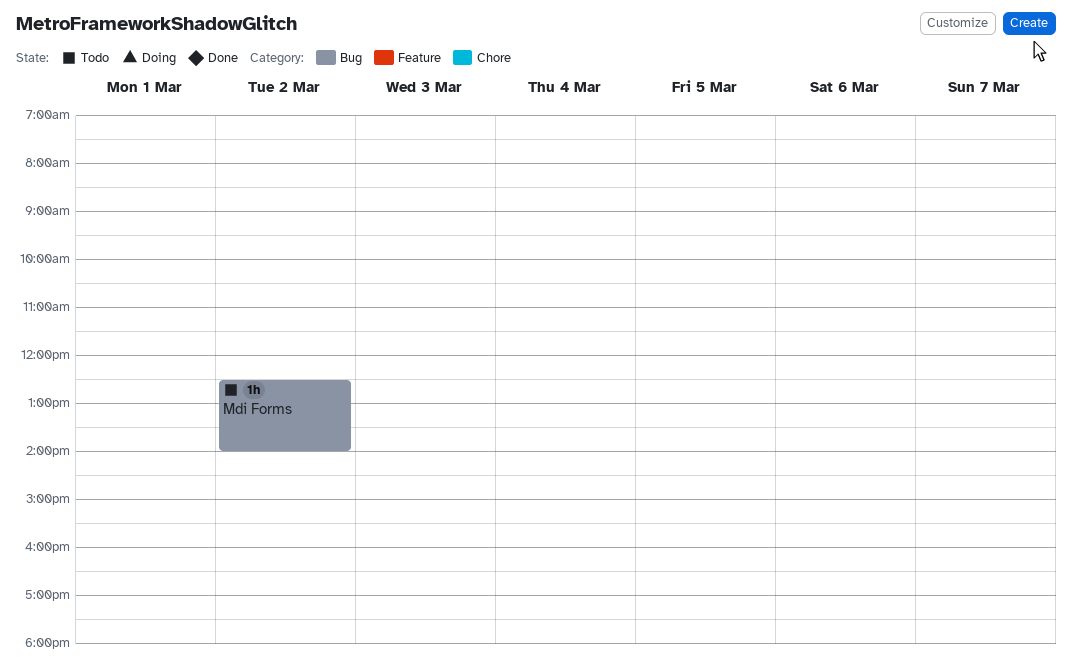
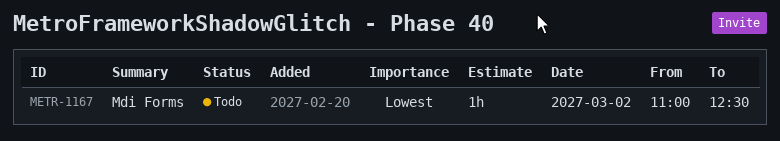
Mdi Forms, begins: 12:30 -> 11:00
Mdi Forms, ends: 14:00 -> 12:30

